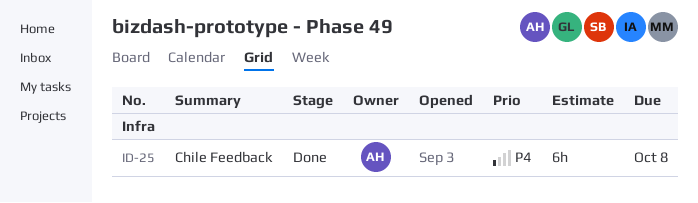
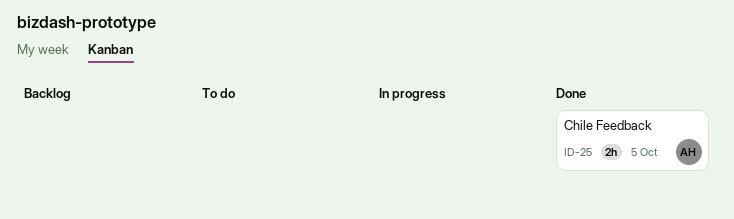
ID-25, estimate: 6h -> 2h
ID-25, due: Oct 8 -> Oct 5

